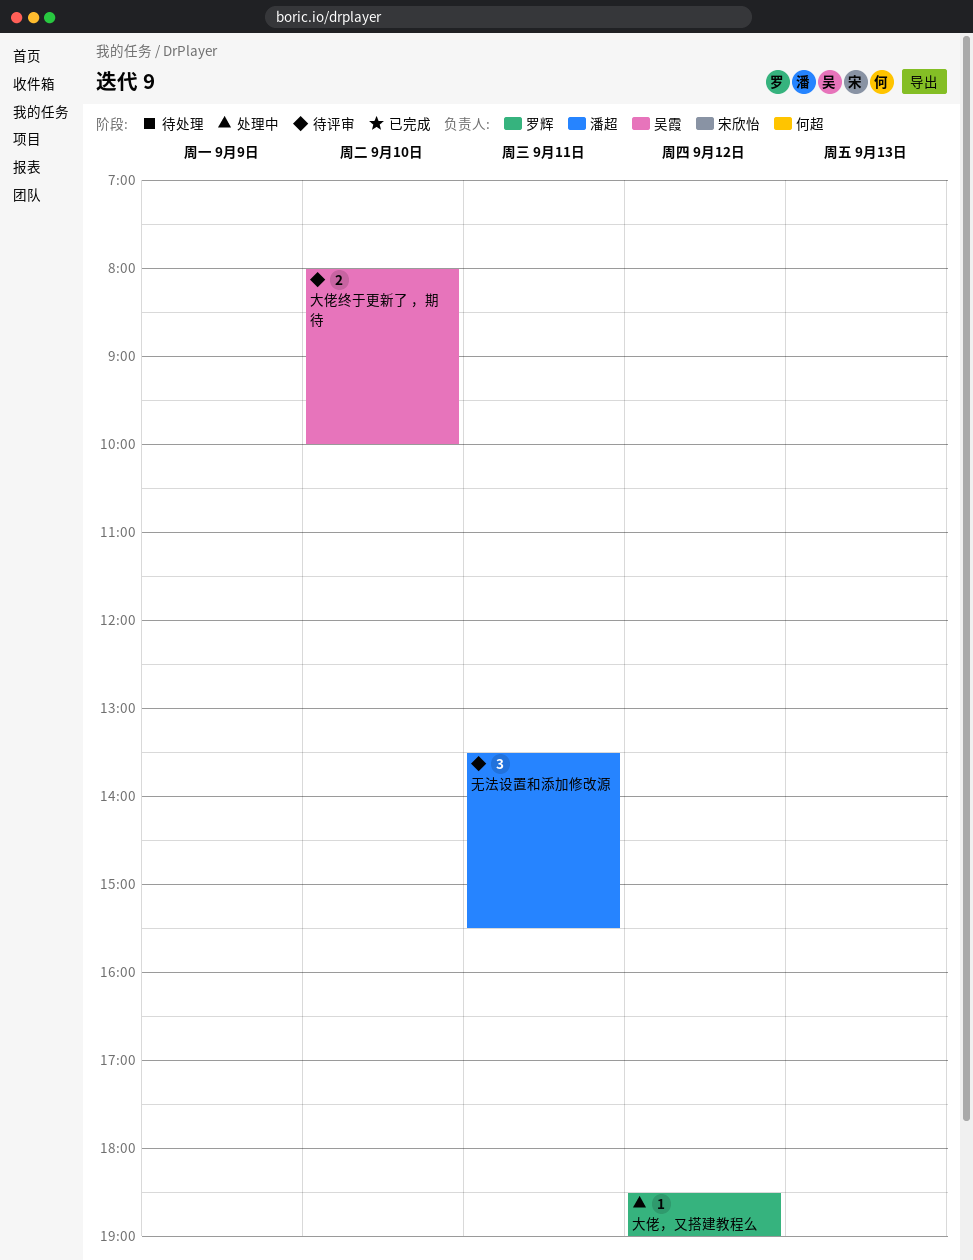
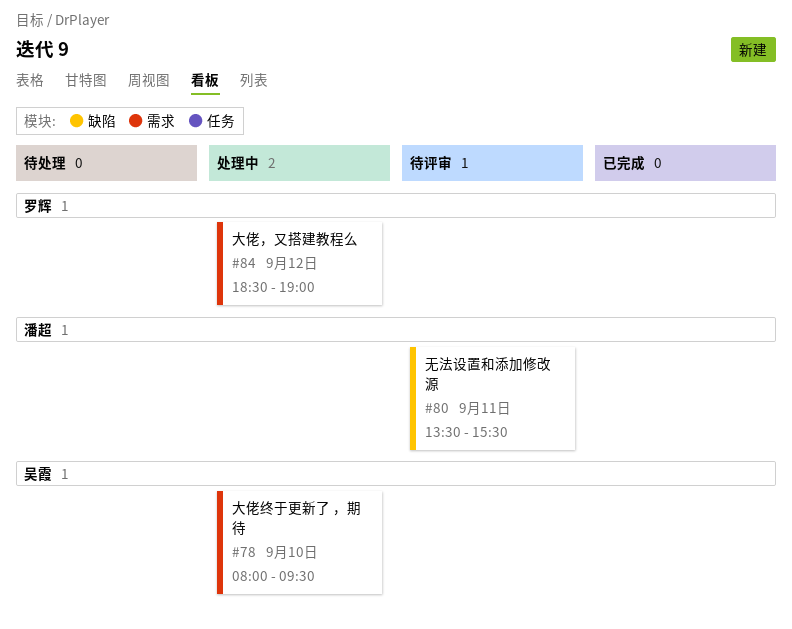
大佬终于更新了 ，期待, status: 待评审 -> 处理中
大佬终于更新了 ，期待, ends: 10:00 -> 09:30

